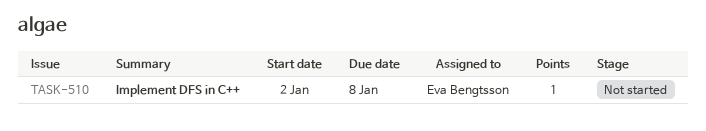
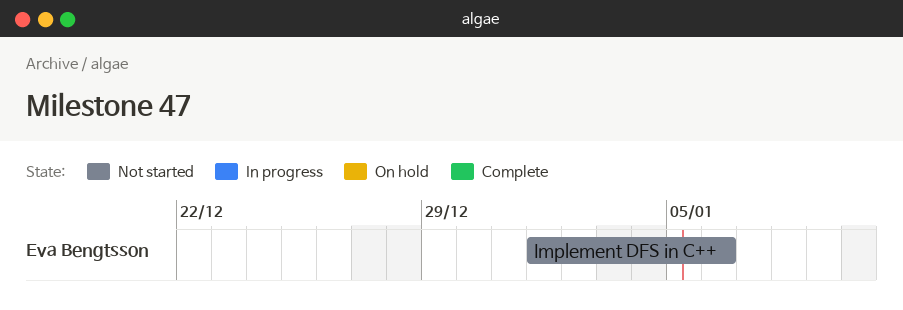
Implement DFS in C++, start: Jan 2 -> Jan 1
Implement DFS in C++, due: Jan 8 -> Jan 6

